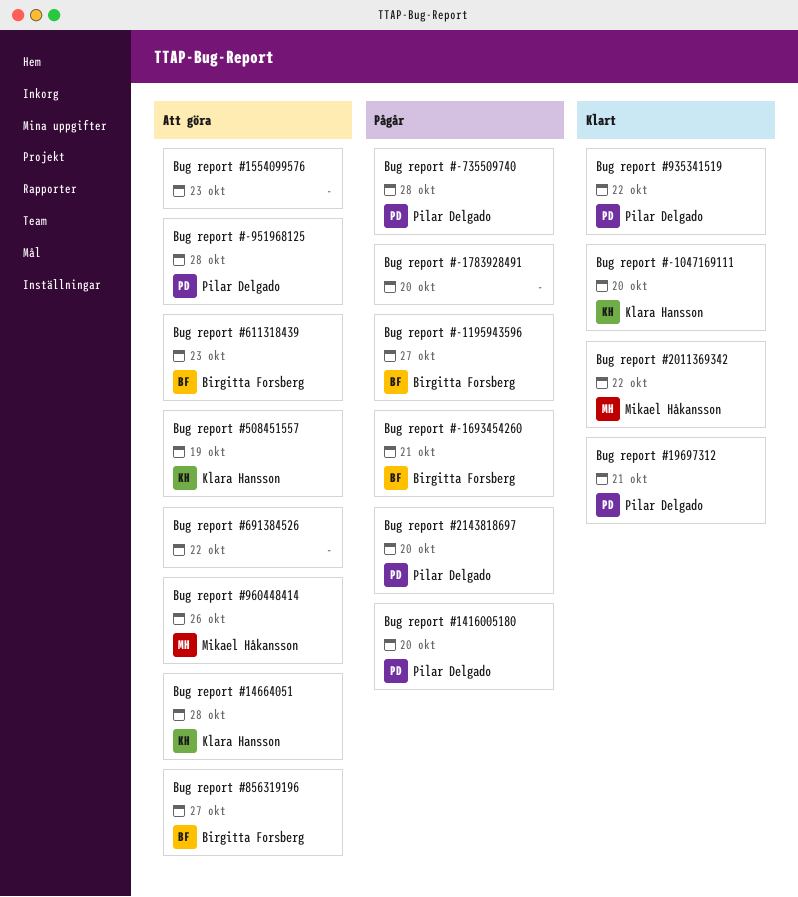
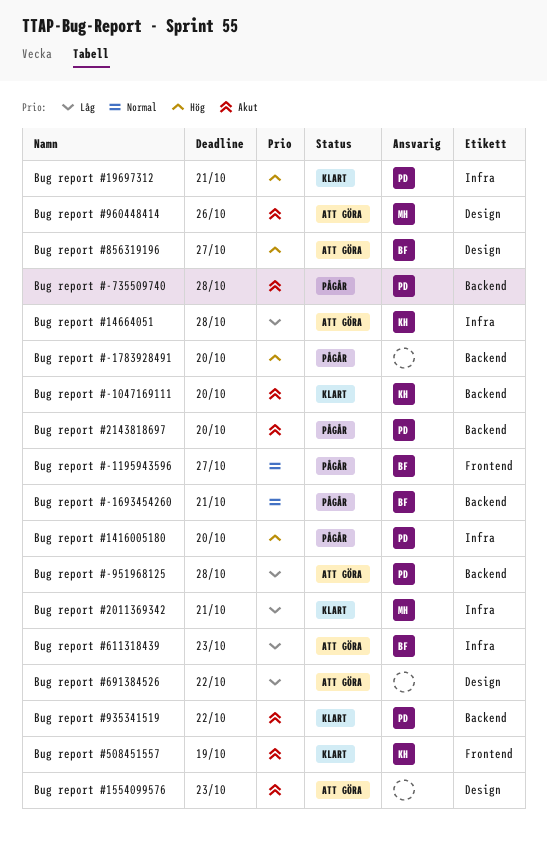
Bug report #2011369342, due: Oct 22 -> Oct 21
Bug report #508451557, status: Att göra -> Klart

